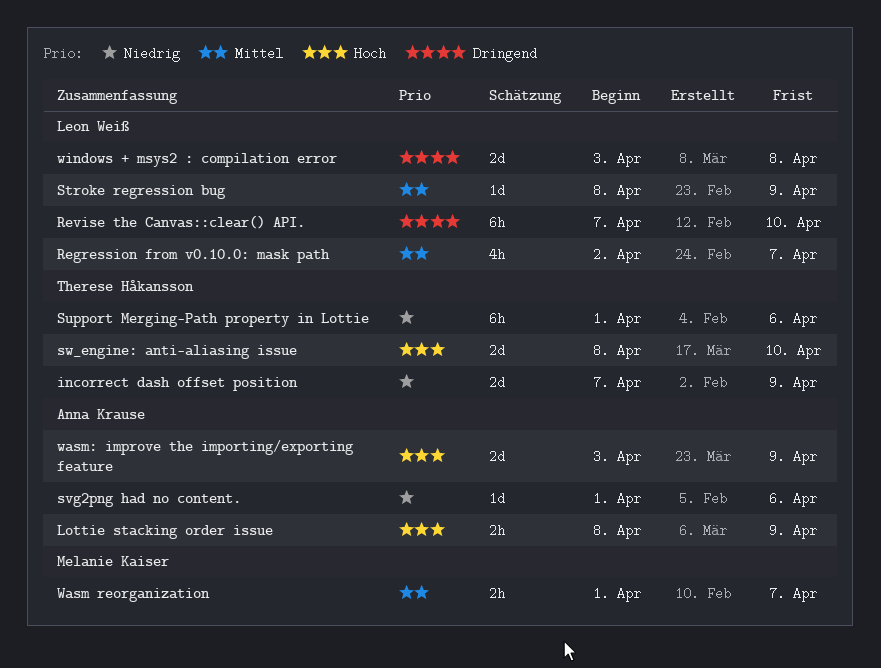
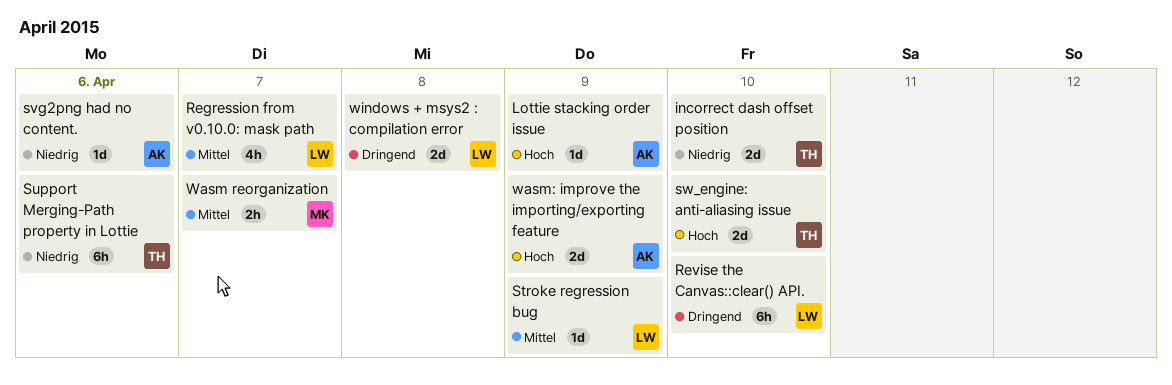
incorrect dash offset position, due: Apr 9 -> Apr 10
Lottie stacking order issue, estimate: 2h -> 1d

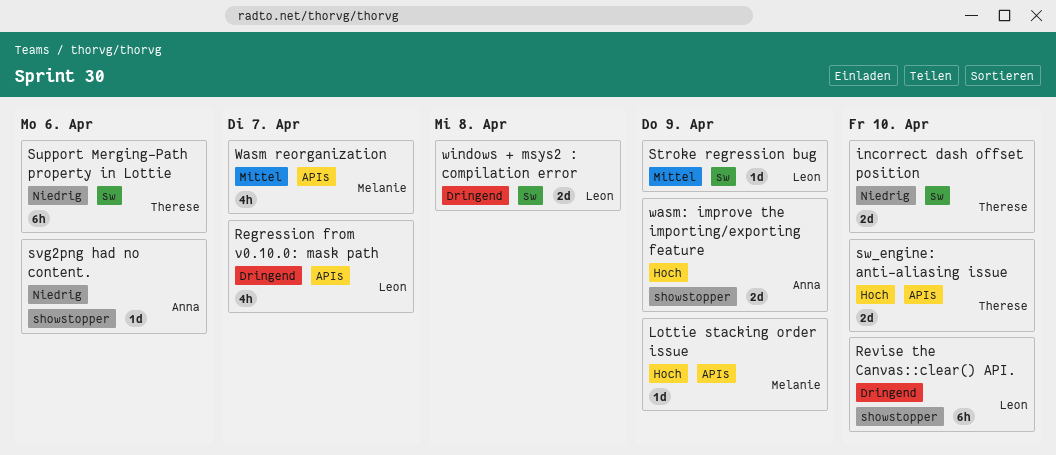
Lottie stacking order issue, owner: Anna -> Melanie
Regression from v0.10.0: mask path, priority: Mittel -> Dringend
Wasm reorganization, estimate: 2h -> 4h

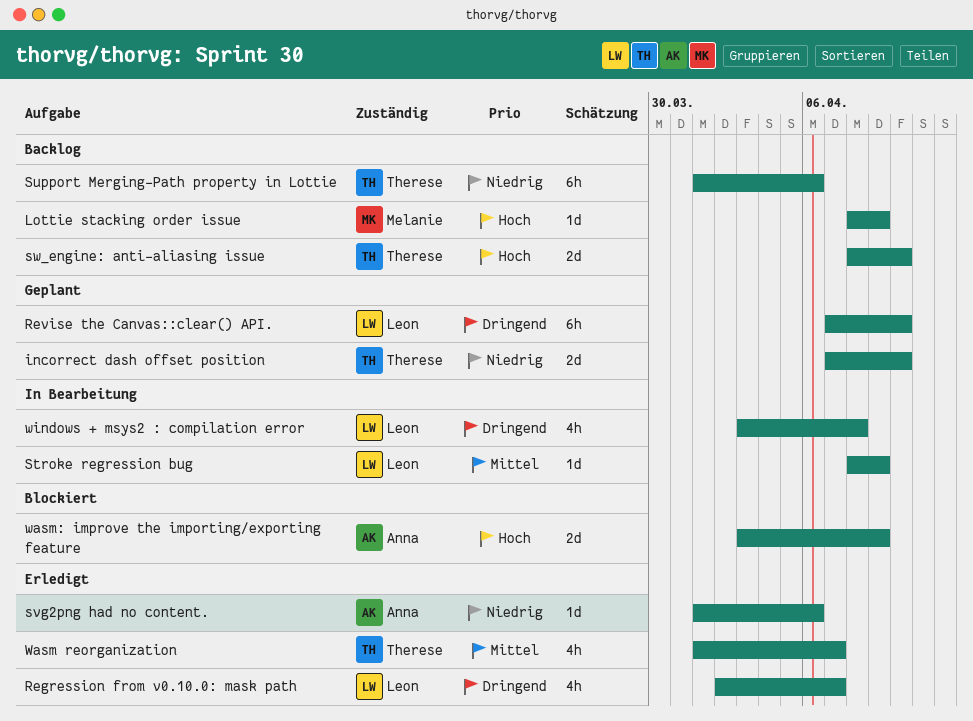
Wasm reorganization, owner: Melanie -> Therese
windows + msys2 : compilation error, estimate: 2d -> 4h

